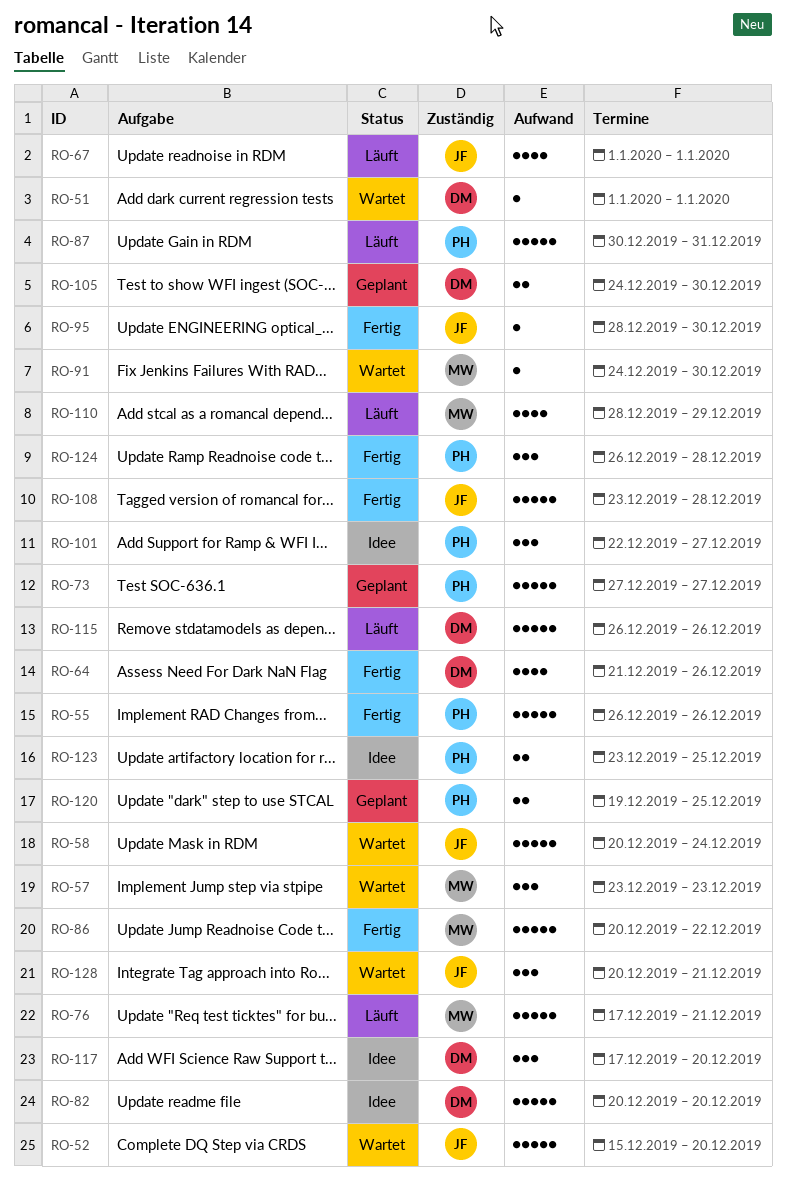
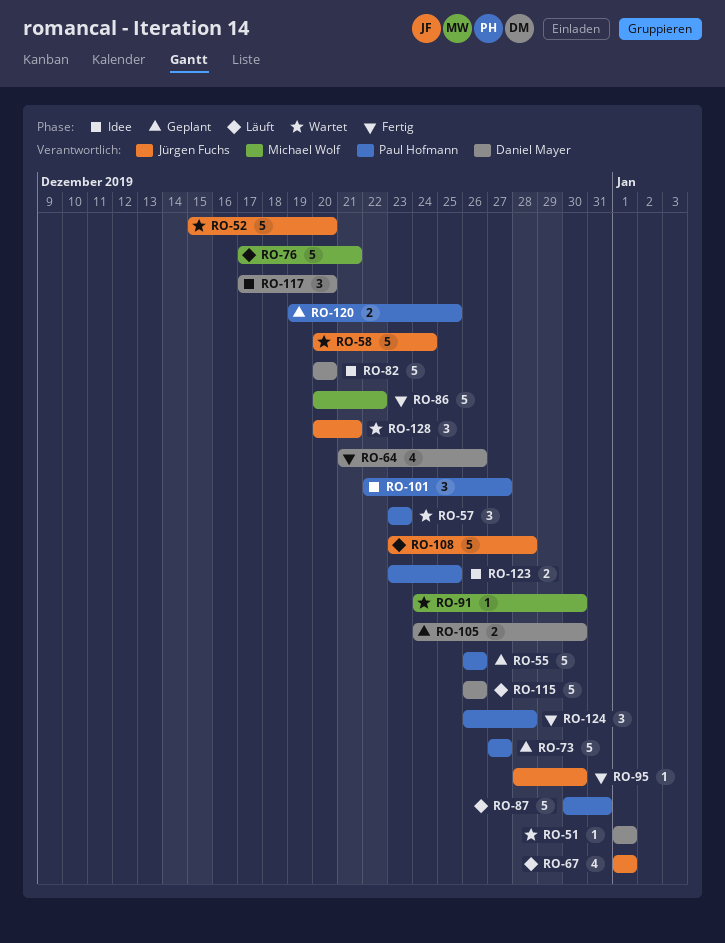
RO-55, status: Fertig -> Geplant
RO-57, owner: Michael Wolf -> Paul Hofmann
RO-108, status: Fertig -> Läuft
RO-110: present -> none

